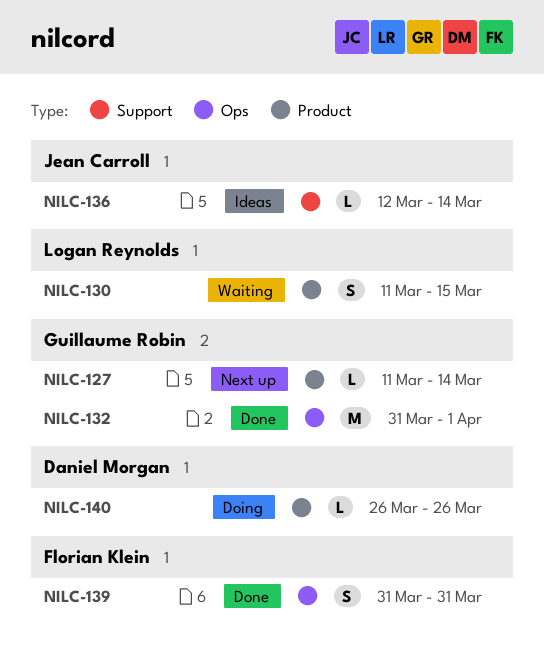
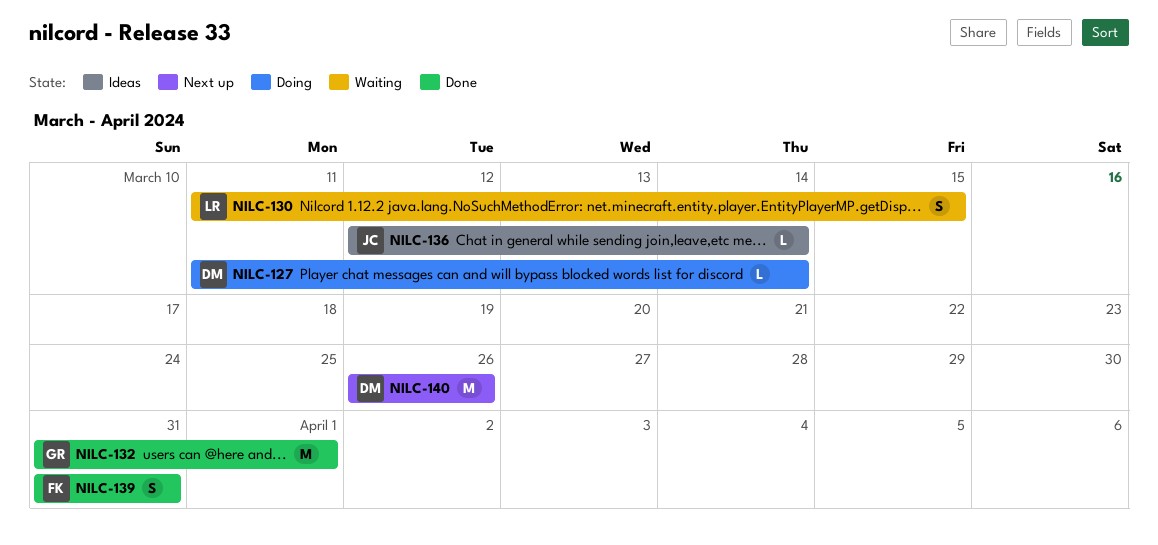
NILC-127, status: Next up -> Doing
NILC-127, owner: Guillaume Robin -> Daniel Morgan
NILC-140, status: Doing -> Next up
NILC-140, estimate: L -> M

